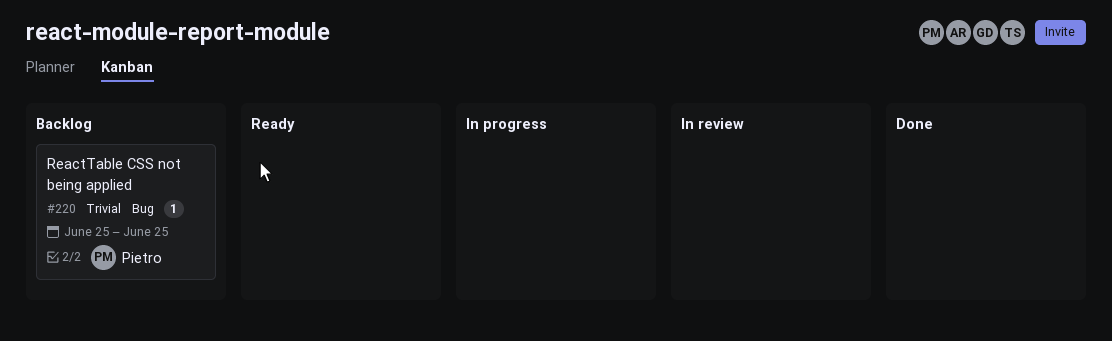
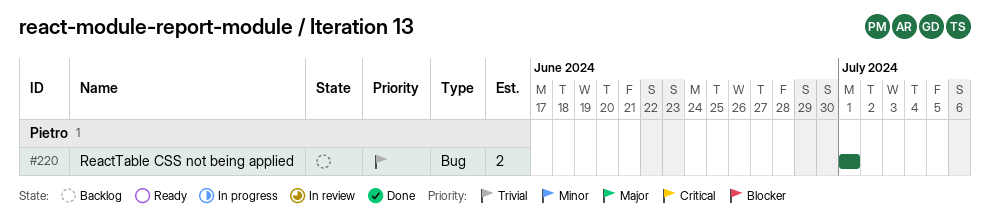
#220, estimate: 1 -> 2
#220, start: Jun 25 -> Jul 1
#220, due: Jun 25 -> Jul 1

